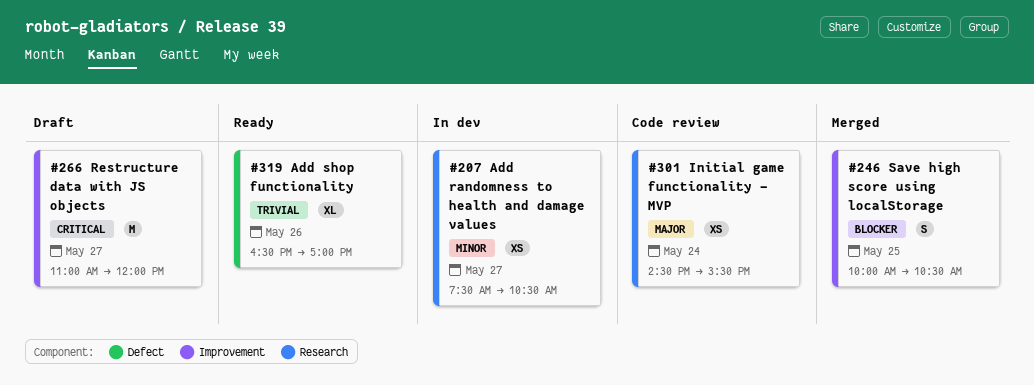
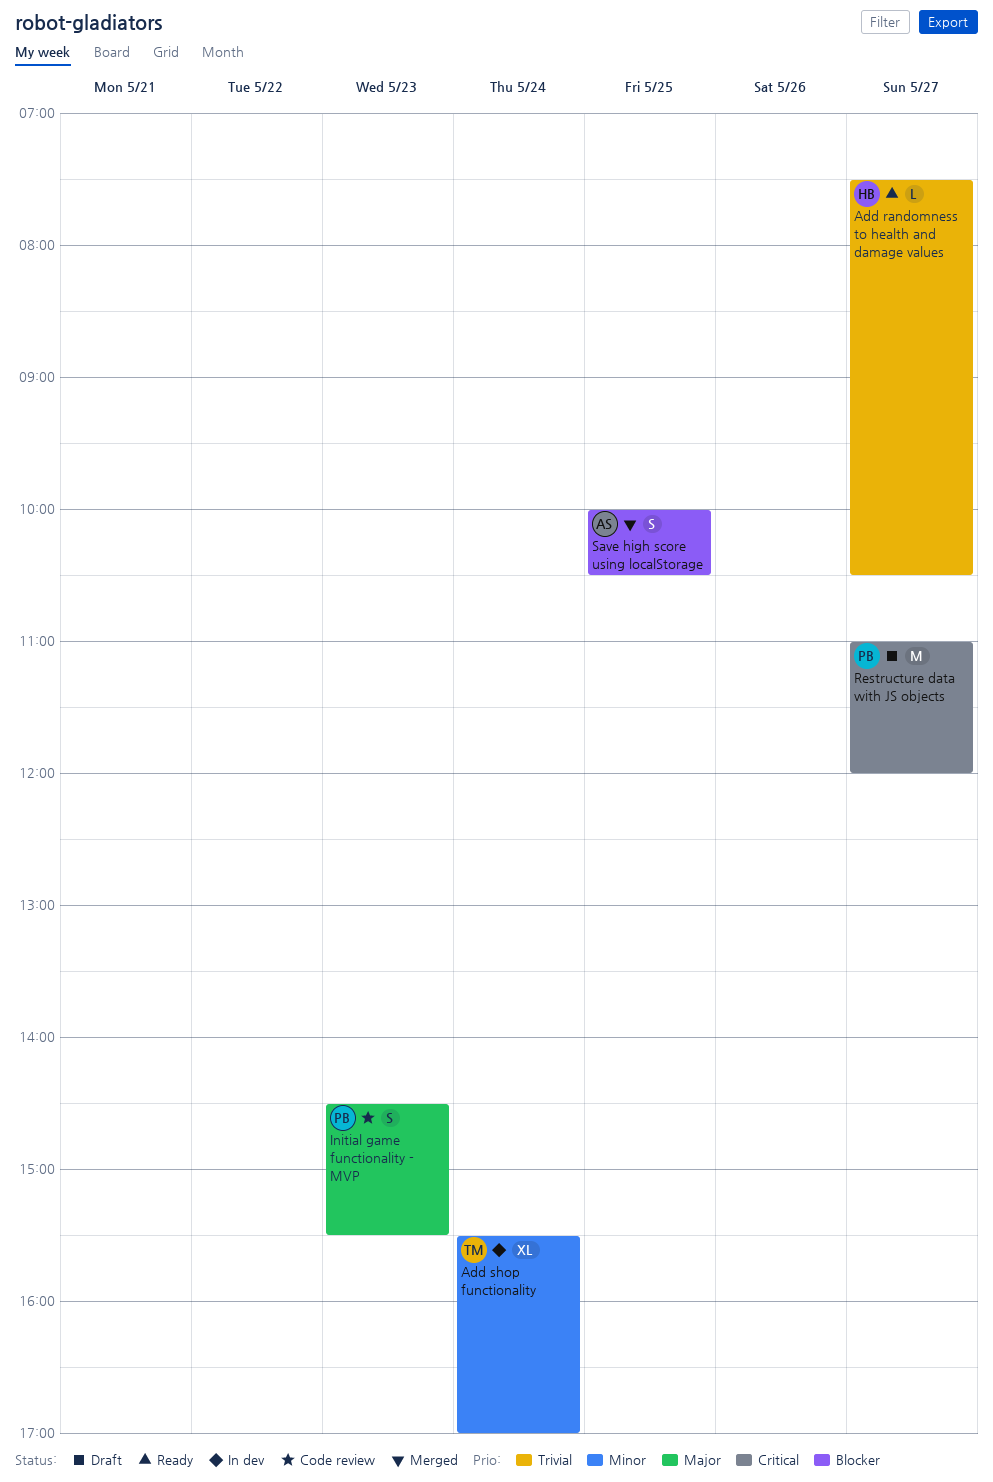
Add randomness to health and damage values, status: In dev -> Ready
Add randomness to health and damage values, priority: Minor -> Trivial
Add randomness to health and damage values, estimate: XS -> L
Add shop functionality, status: Ready -> In dev
Add shop functionality, priority: Trivial -> Minor
Add shop functionality, day: May 26 -> May 24
Add shop functionality, begins: 16:30 -> 15:30
Initial game functionality - MVP, estimate: XS -> S
Initial game functionality - MVP, day: May 24 -> May 23

